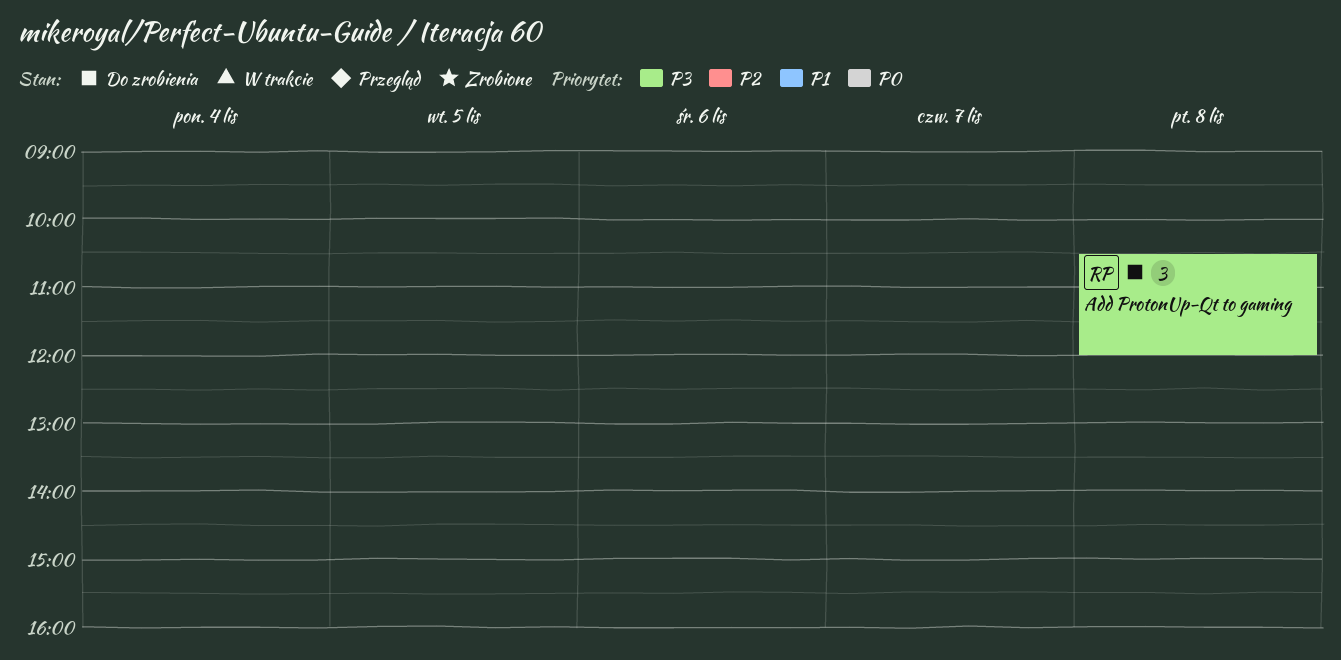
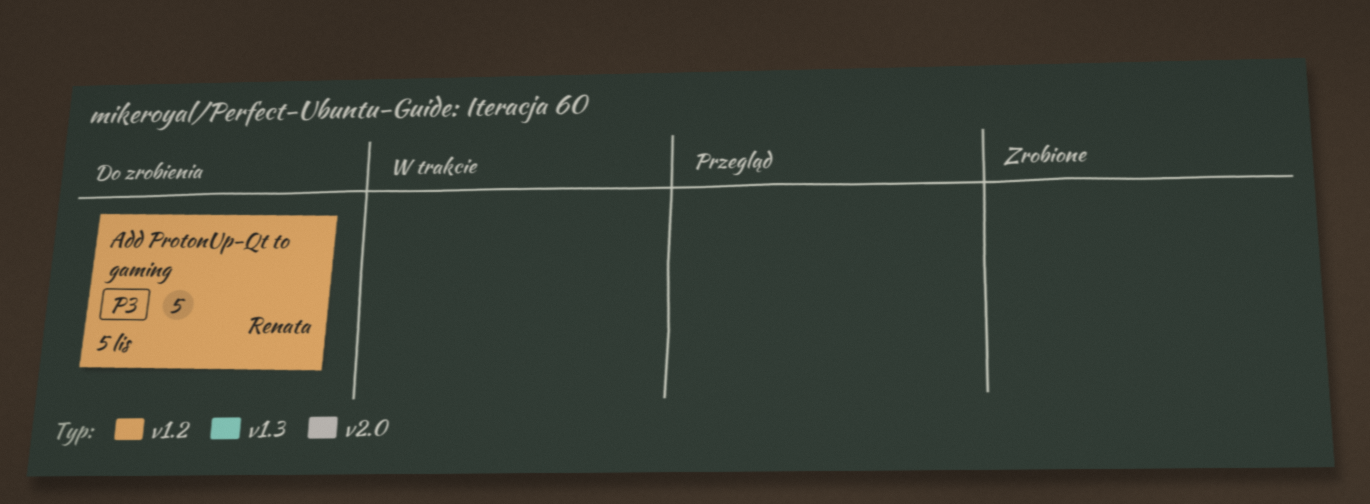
Add ProtonUp-Qt to gaming, estimate: 3 -> 5
Add ProtonUp-Qt to gaming, day: Nov 8 -> Nov 5

